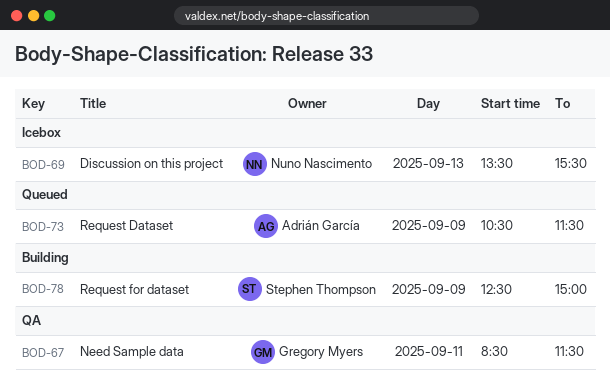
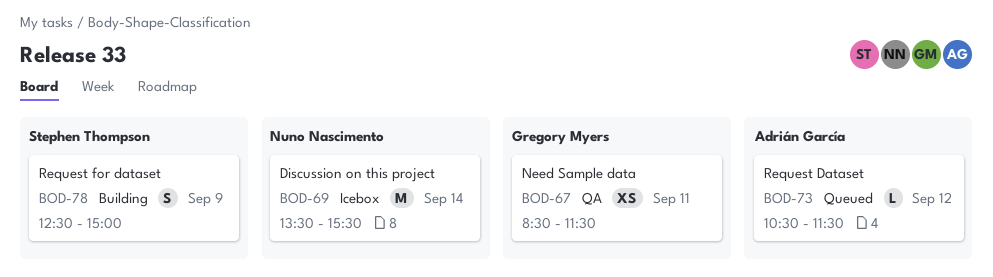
BOD-69, day: Sep 13 -> Sep 14
BOD-73, day: Sep 9 -> Sep 12

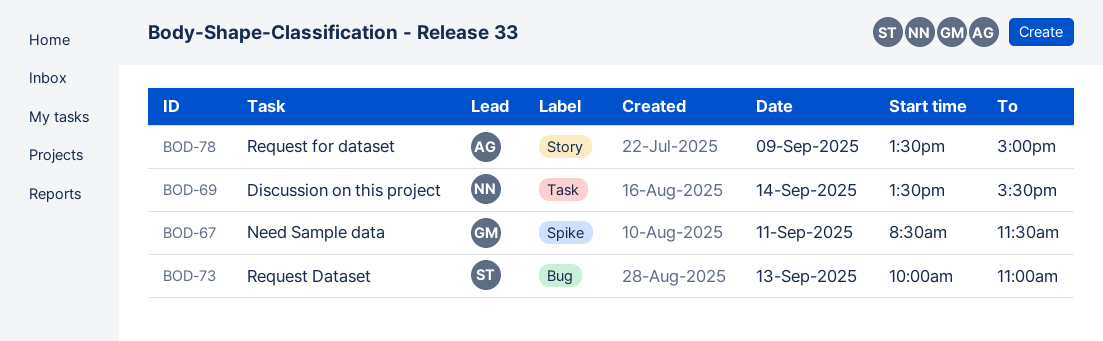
BOD-73, owner: Adrián García -> Stephen Thompson
BOD-73, day: Sep 12 -> Sep 13
BOD-73, begins: 10:30 -> 10:00
BOD-73, ends: 11:30 -> 11:00
BOD-78, owner: Stephen Thompson -> Adrián García
BOD-78, begins: 12:30 -> 13:30

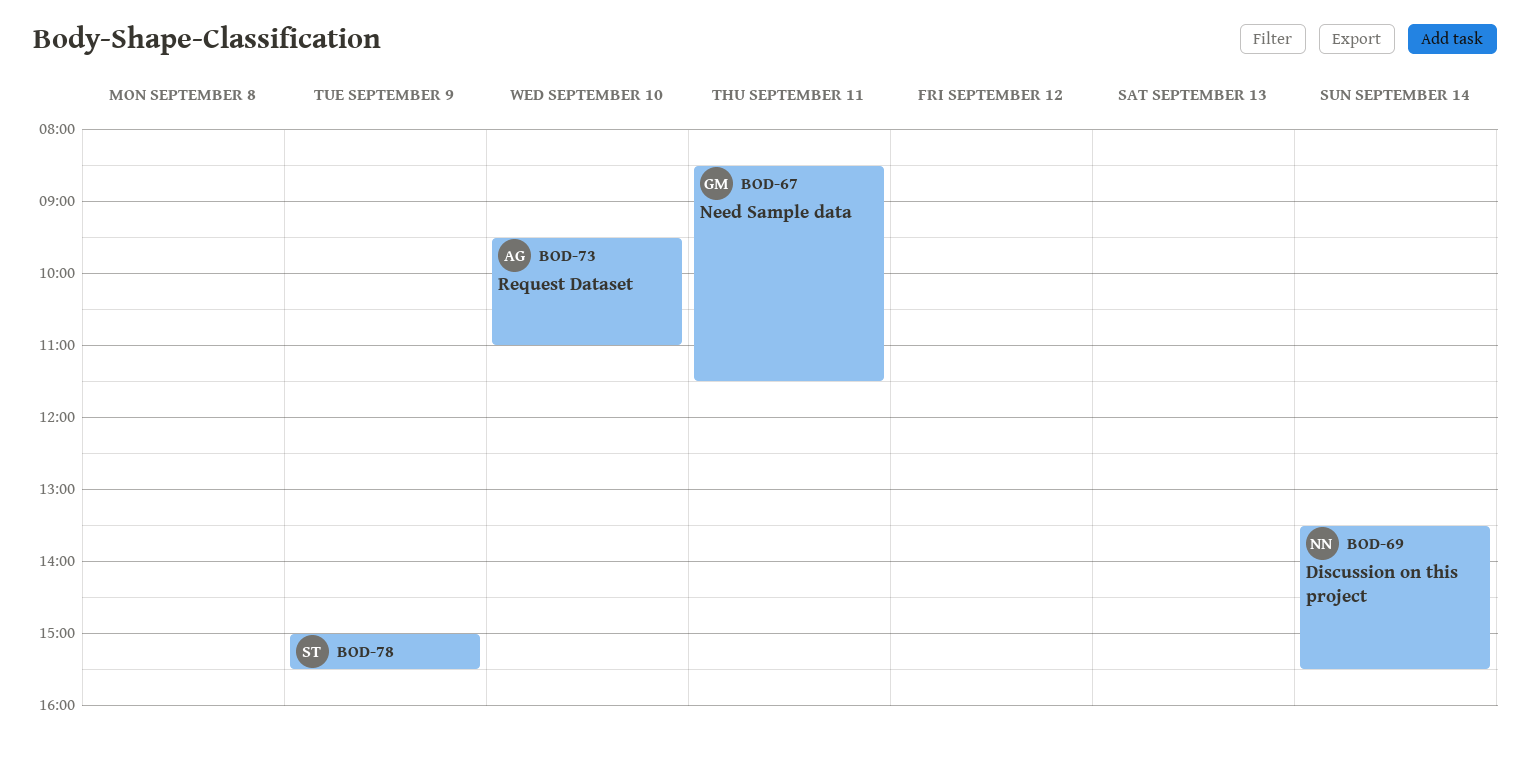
BOD-73, owner: ST -> AG
BOD-73, day: Sep 13 -> Sep 10
BOD-73, begins: 10:00 -> 09:30
BOD-78, owner: AG -> ST
BOD-78, begins: 13:30 -> 15:00
BOD-78, ends: 15:00 -> 15:30

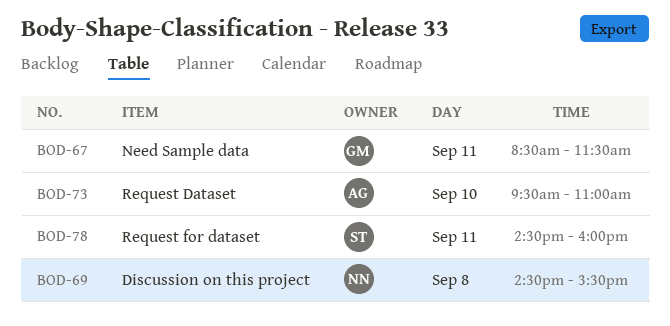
BOD-69, day: Sep 14 -> Sep 8
BOD-69, begins: 13:30 -> 14:30
BOD-78, day: Sep 9 -> Sep 11
BOD-78, begins: 15:00 -> 14:30
BOD-78, ends: 15:30 -> 16:00

